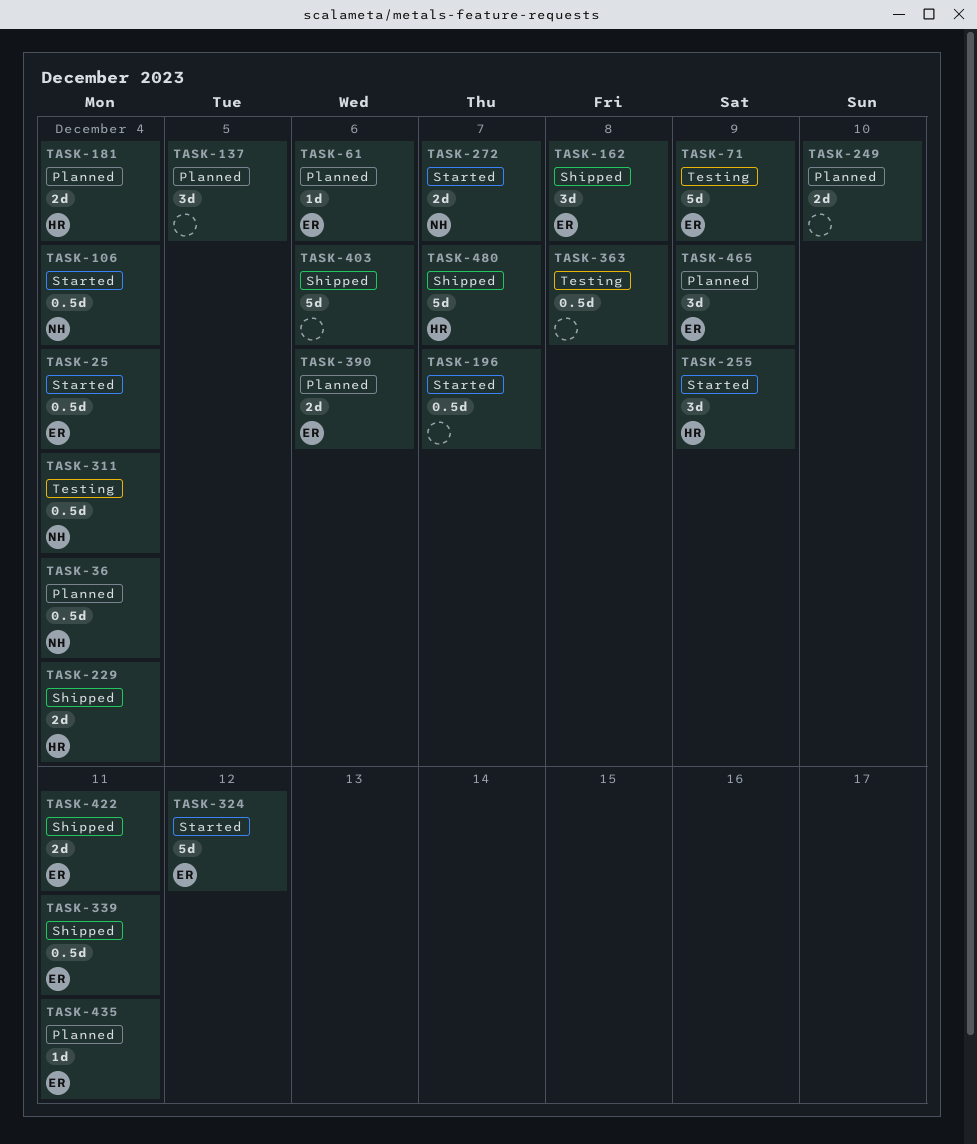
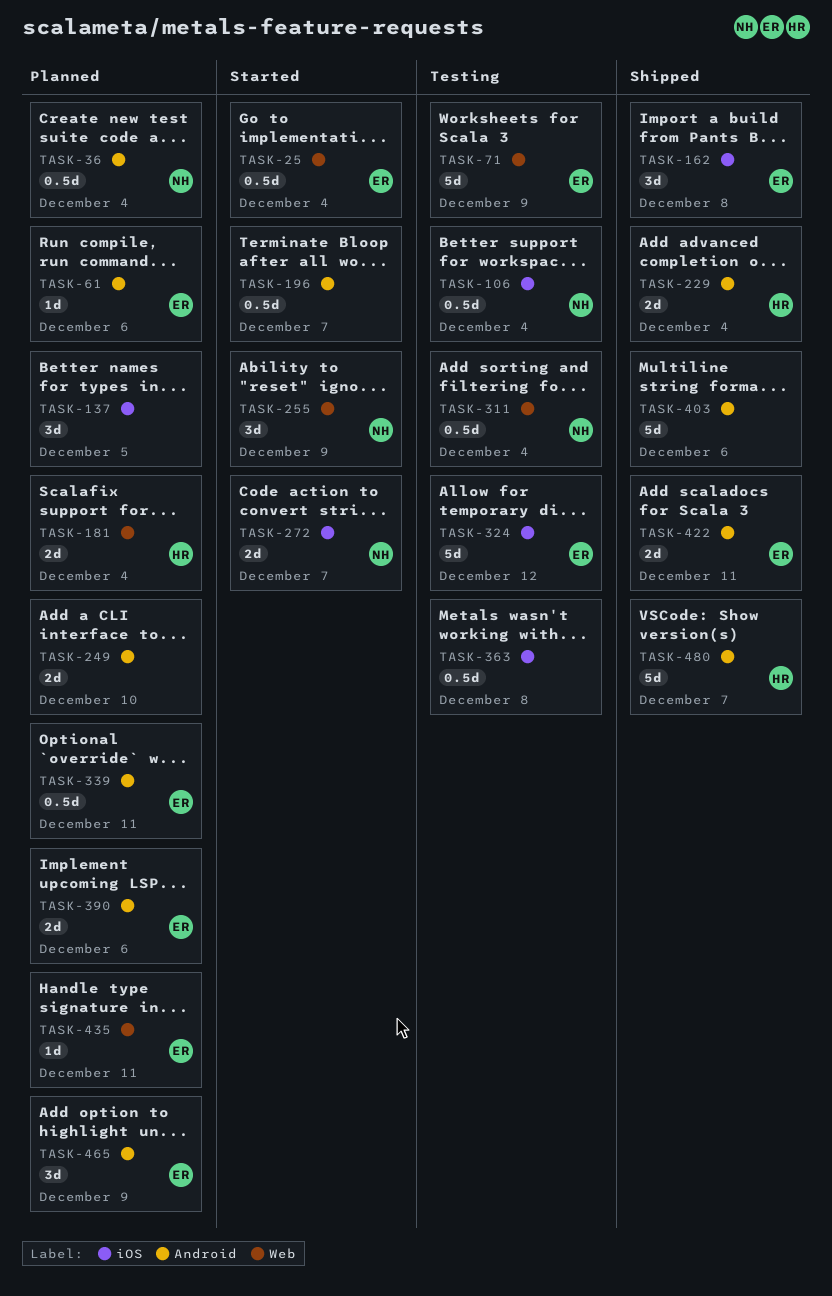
TASK-106, status: Started -> Testing
TASK-255, owner: HR -> NH
TASK-324, status: Started -> Testing
TASK-339, status: Shipped -> Planned

